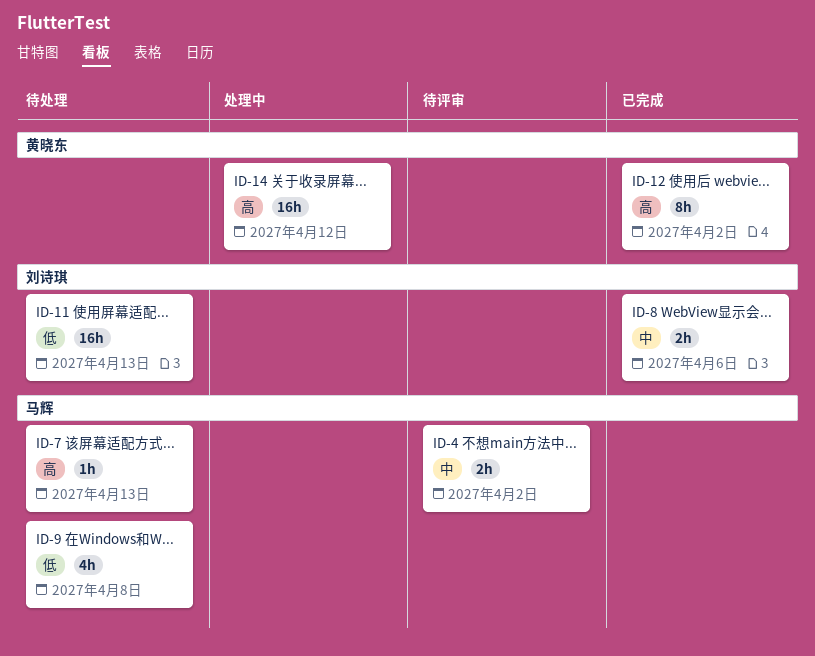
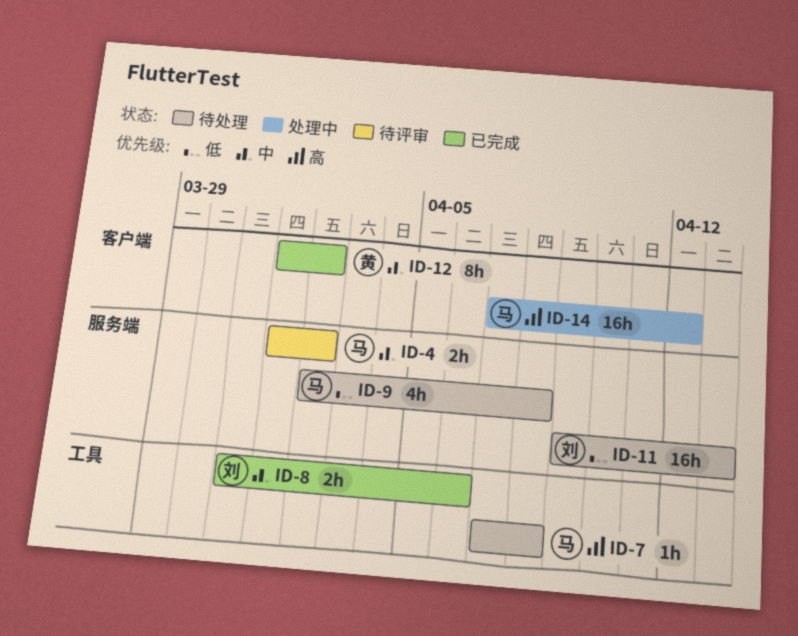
ID-7, due: Apr 13 -> Apr 8
ID-12, priority: 高 -> 中
ID-14, owner: 黄晓东 -> 马辉

